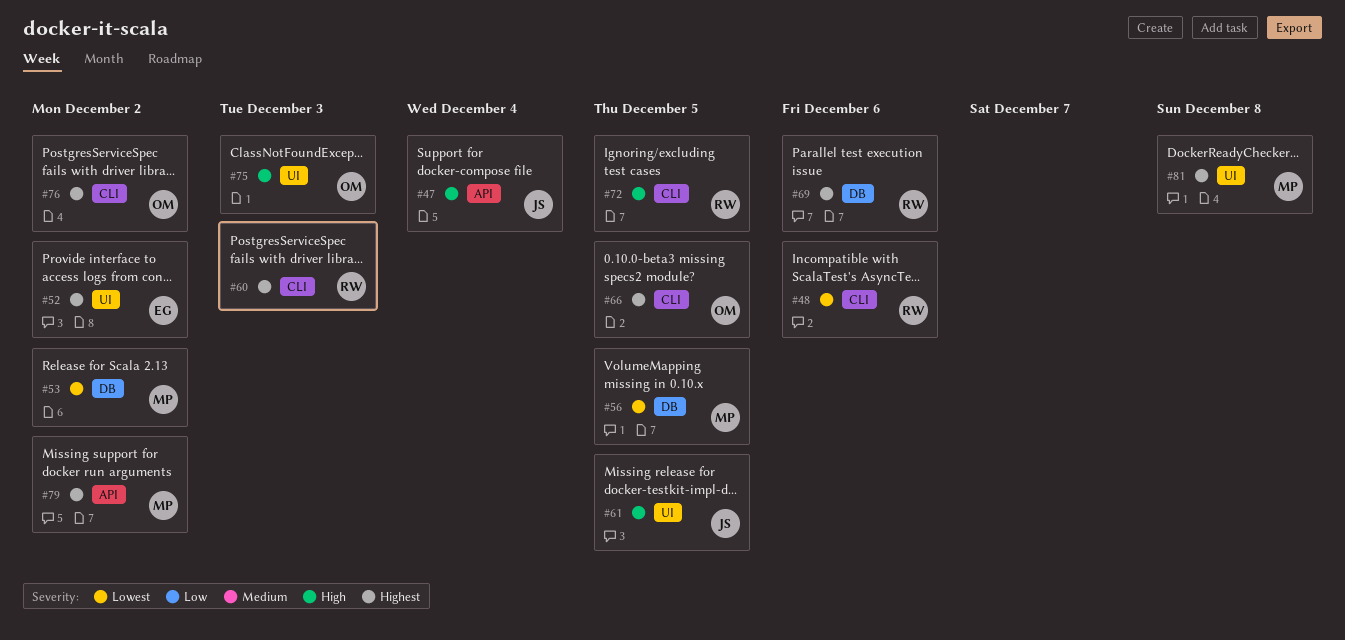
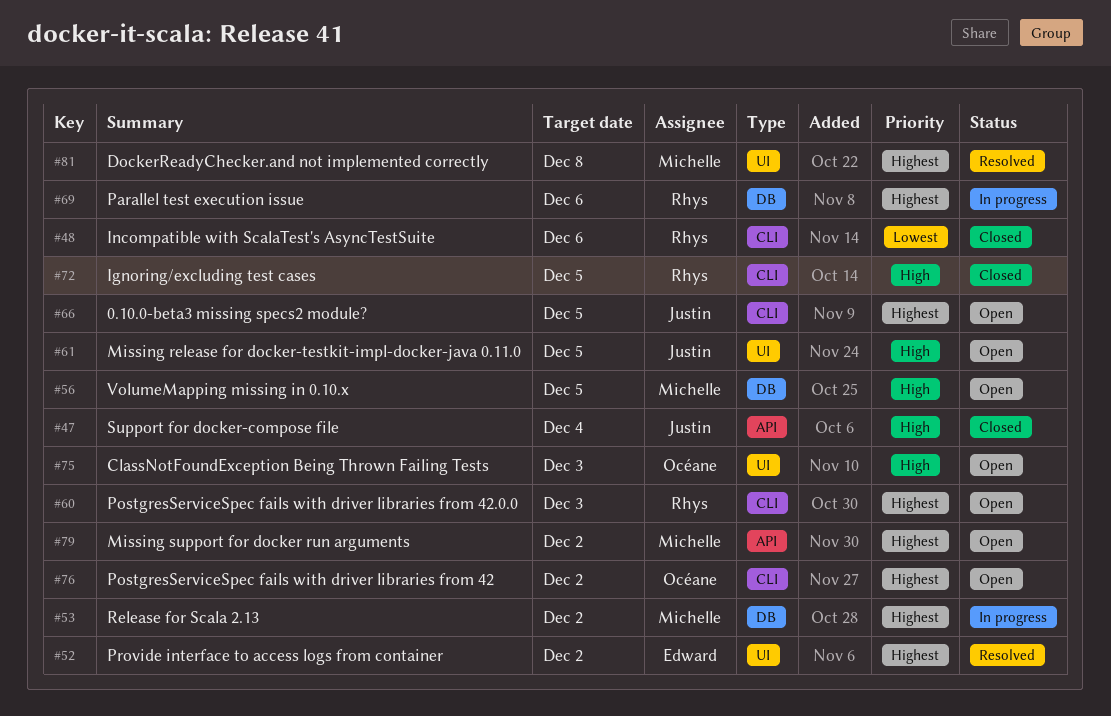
#53, priority: Lowest -> Highest
#56, priority: Lowest -> High
#66, owner: Océane -> Justin

